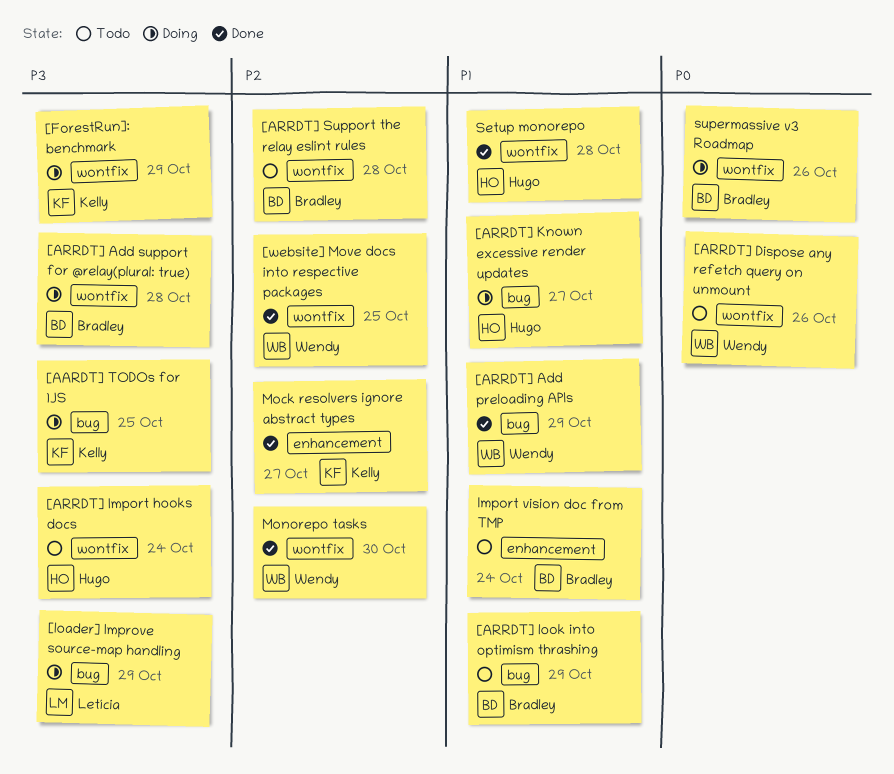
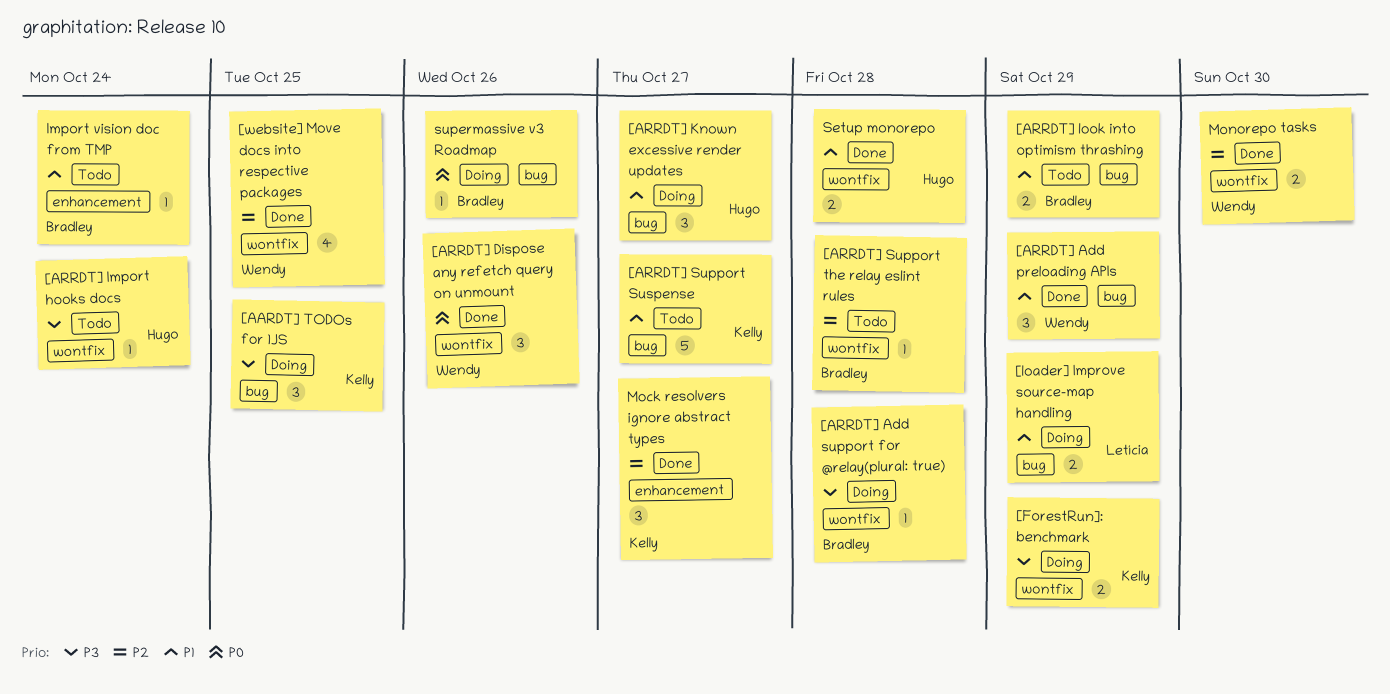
[ARRDT] Dispose any refetch query on unmount, status: Todo -> Done
[ARRDT] Support Suspense: none -> present
[loader] Improve source-map handling, priority: P3 -> P1
supermassive v3 Roadmap, label: wontfix -> bug

